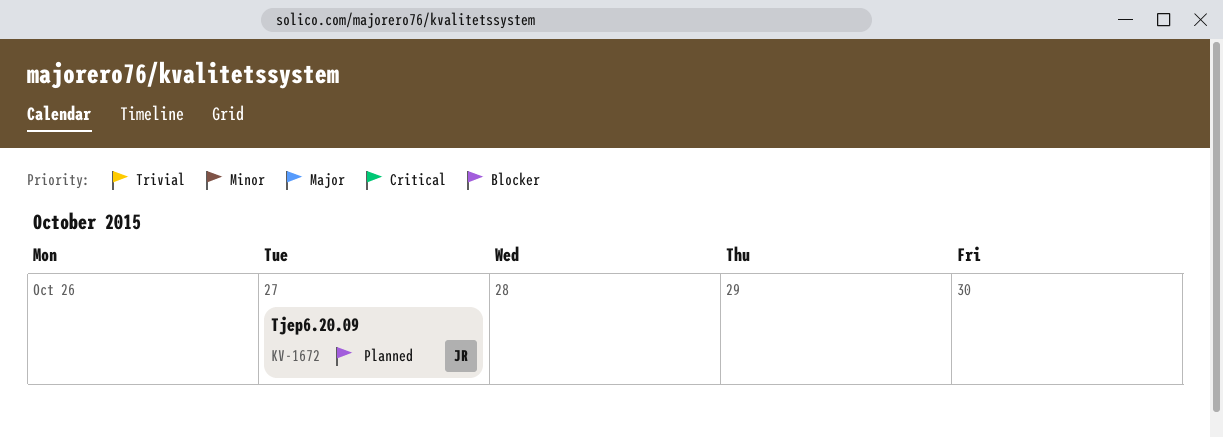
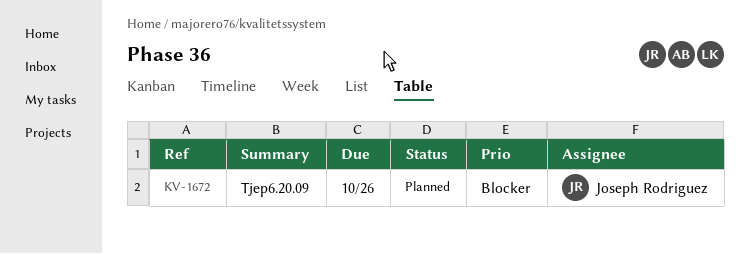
KV-1672, due: Oct 27 -> Oct 26

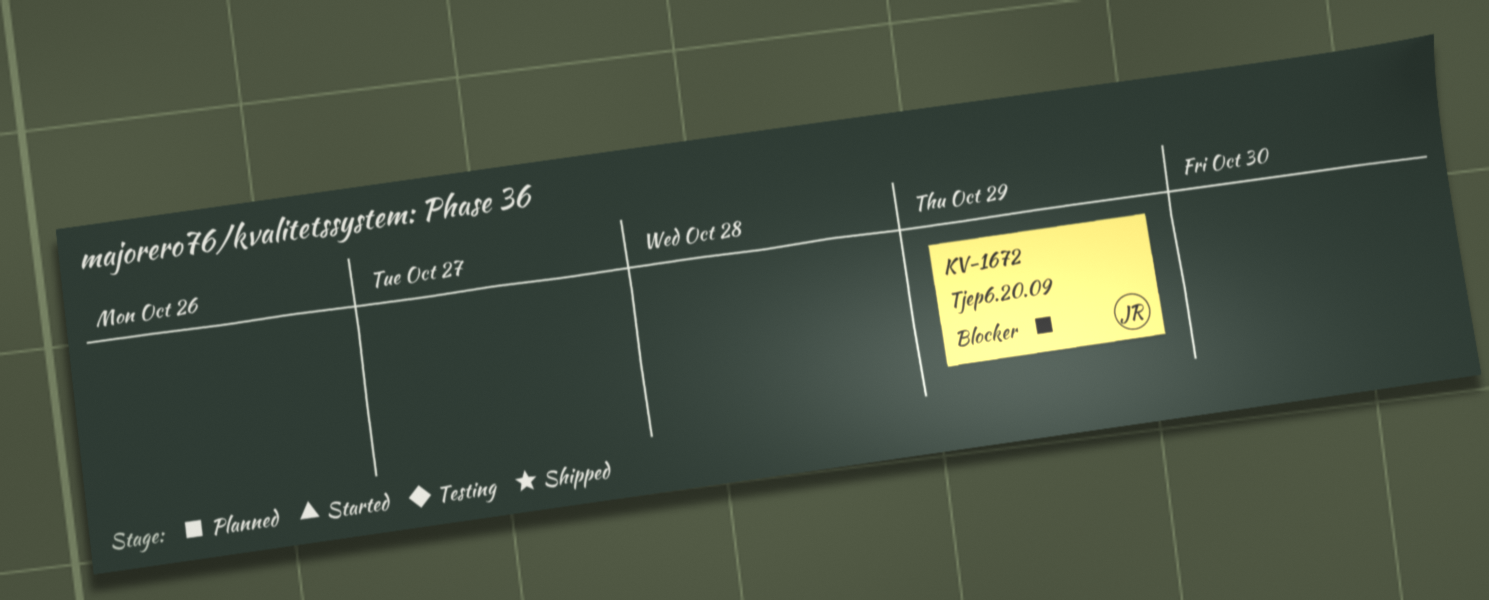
KV-1672, due: Oct 26 -> Oct 29

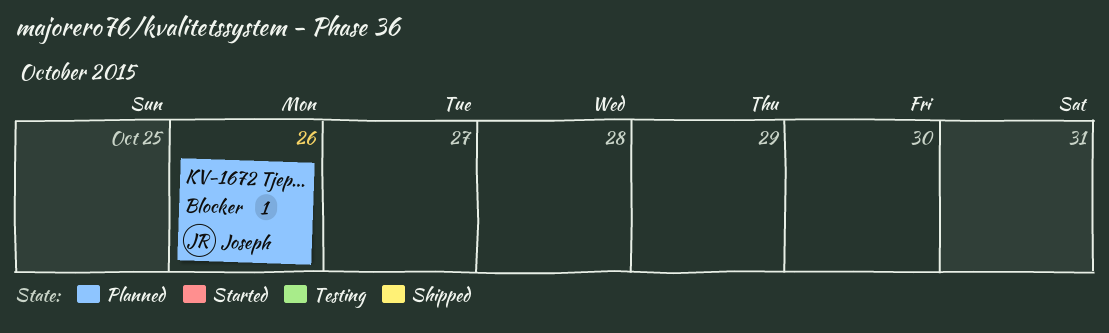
KV-1672, due: Oct 29 -> Oct 26

